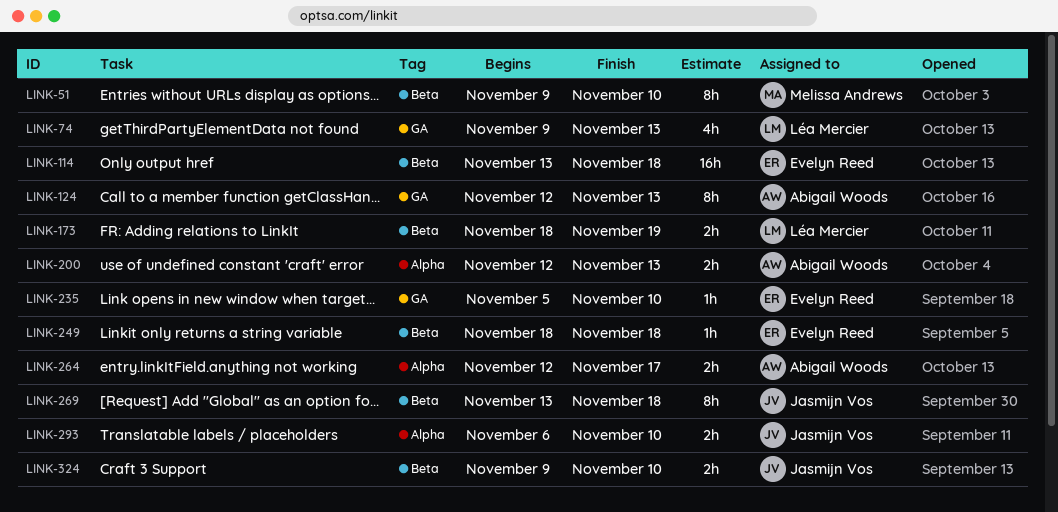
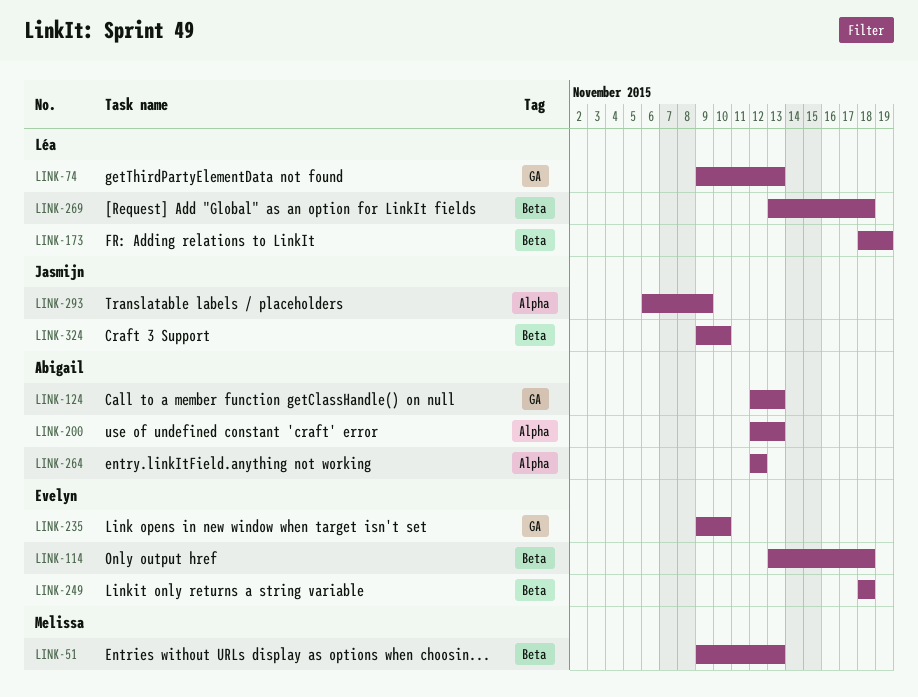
LINK-51, due: Nov 10 -> Nov 13
LINK-235, start: Nov 5 -> Nov 9
LINK-264, due: Nov 17 -> Nov 12
LINK-269, owner: Jasmijn Vos -> Léa Mercier
LINK-293, due: Nov 10 -> Nov 9

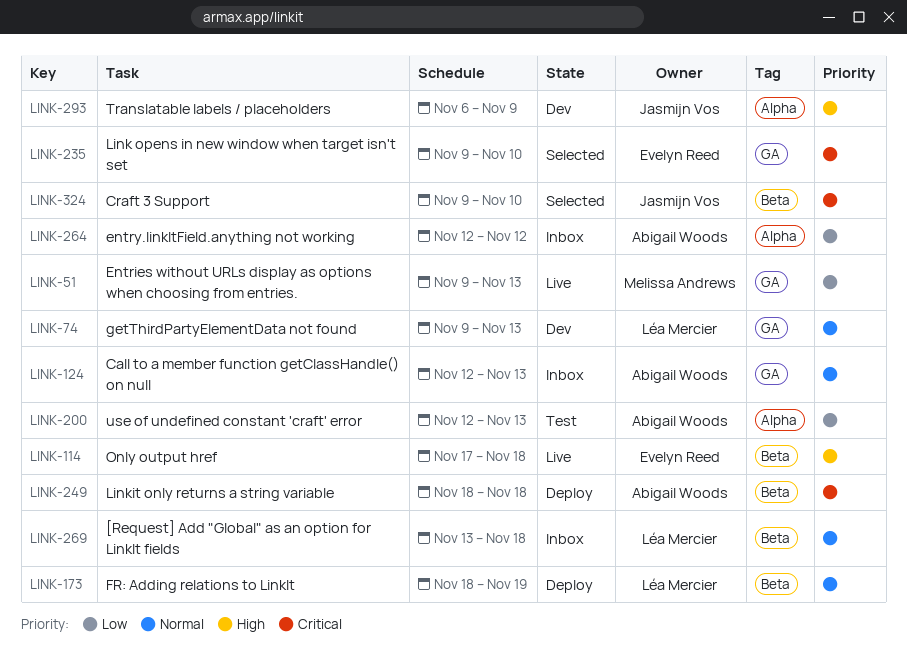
LINK-51, label: Beta -> GA
LINK-114, start: Nov 13 -> Nov 17
LINK-249, owner: Evelyn Reed -> Abigail Woods

